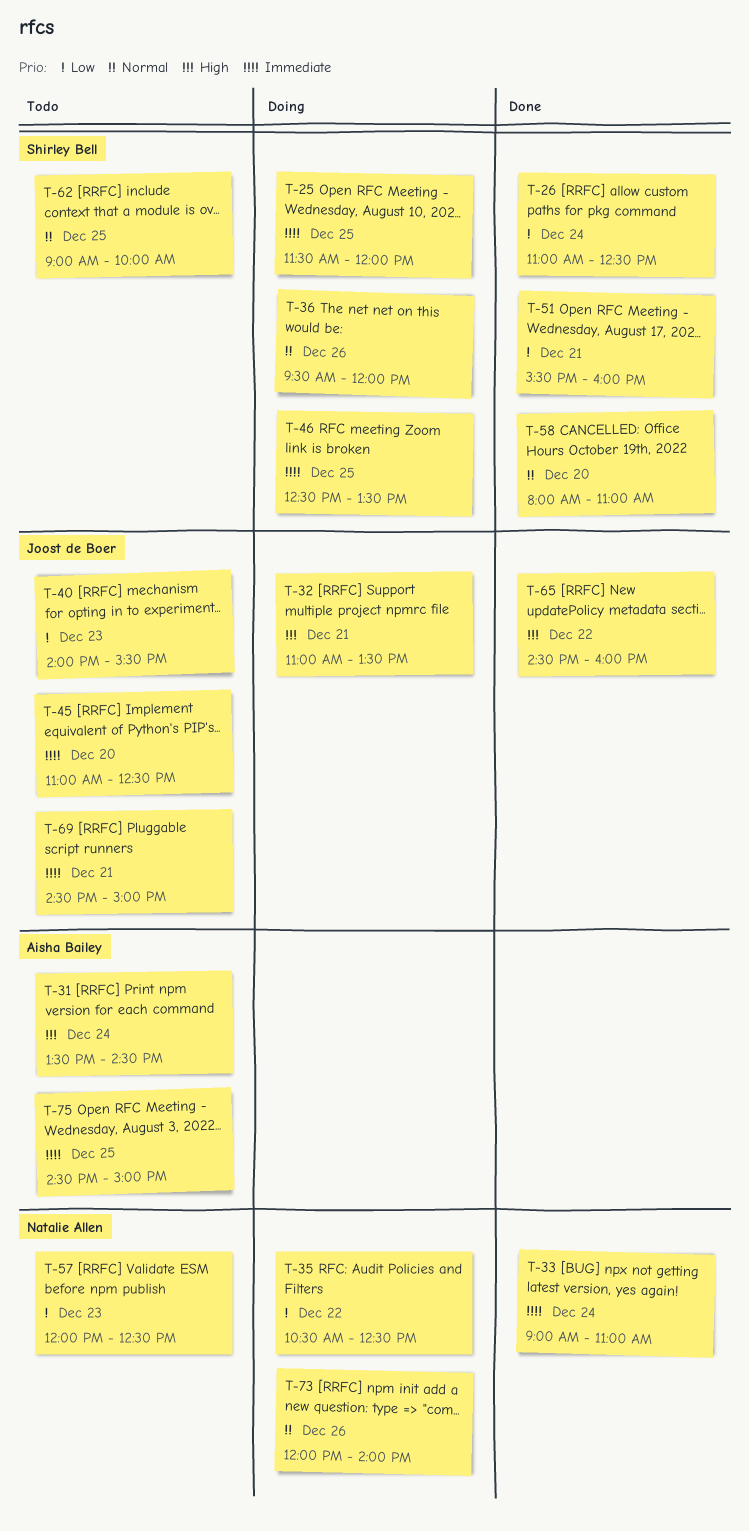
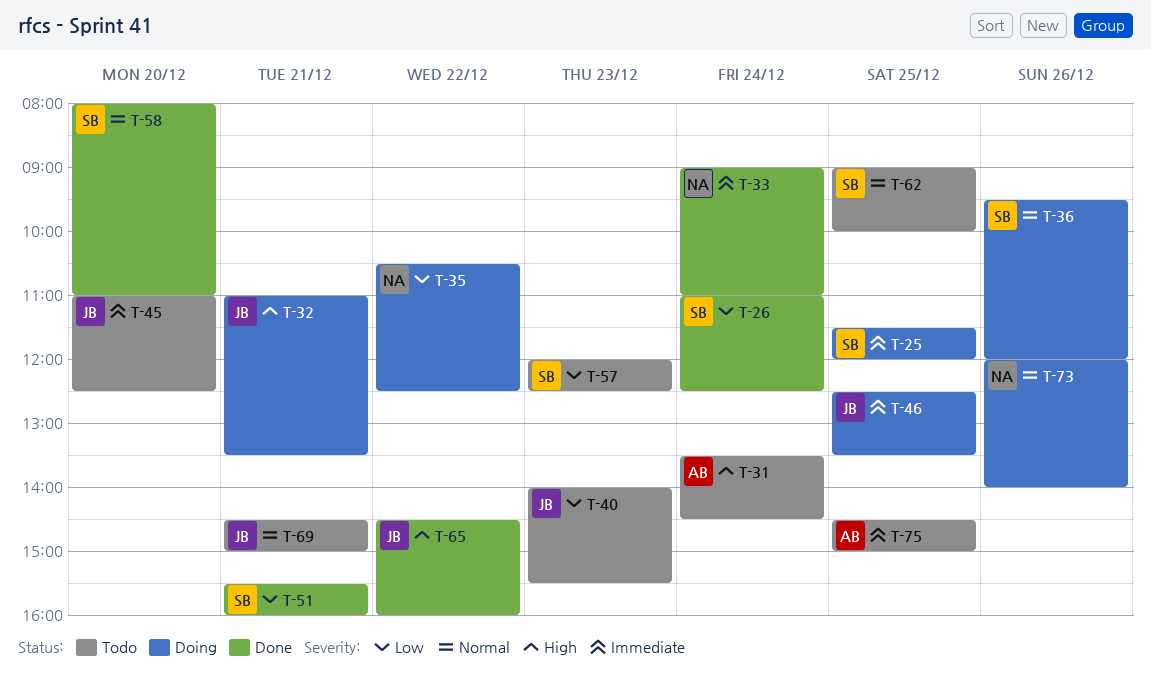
T-46, owner: Shirley Bell -> Joost de Boer
T-57, owner: Natalie Allen -> Shirley Bell
T-69, priority: Immediate -> Normal

